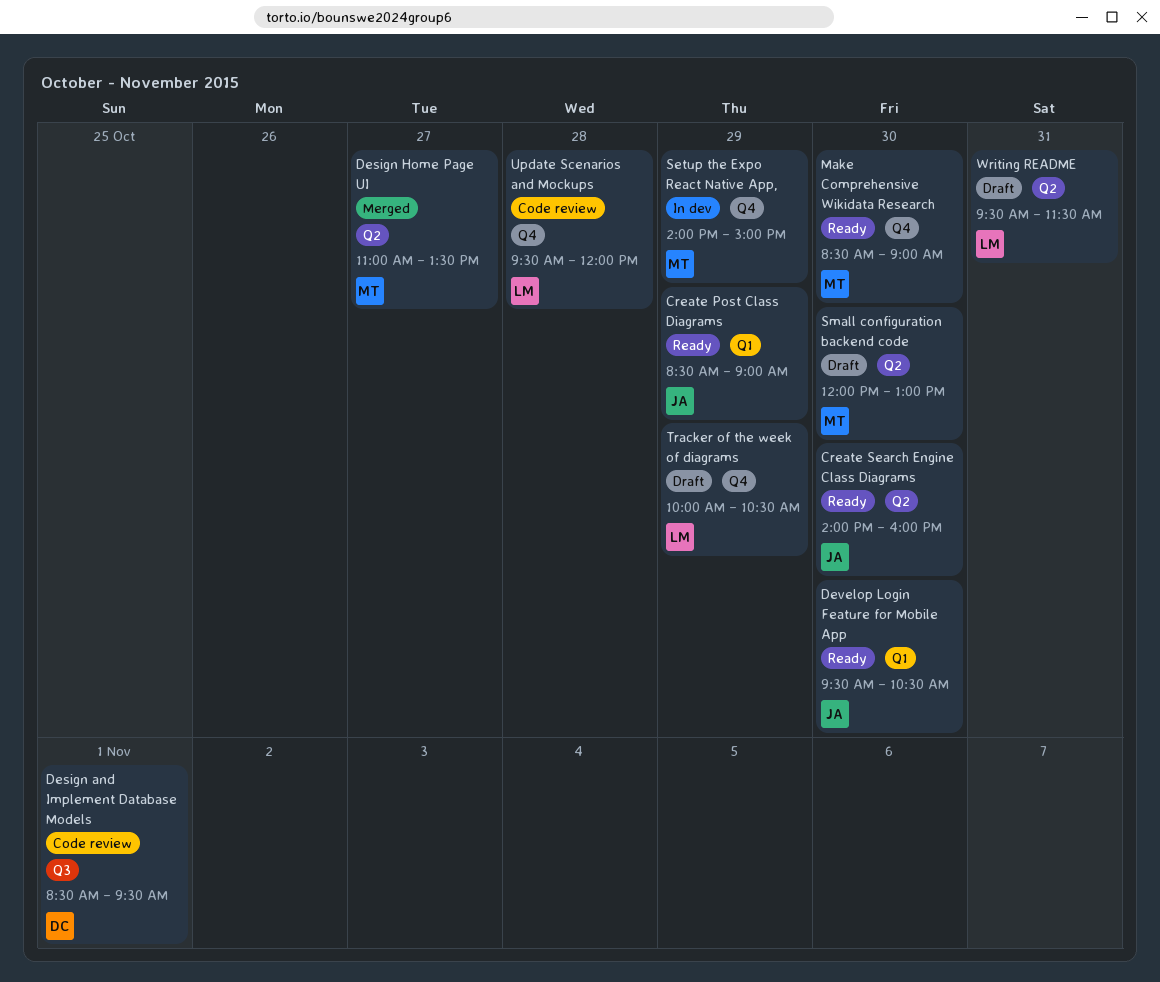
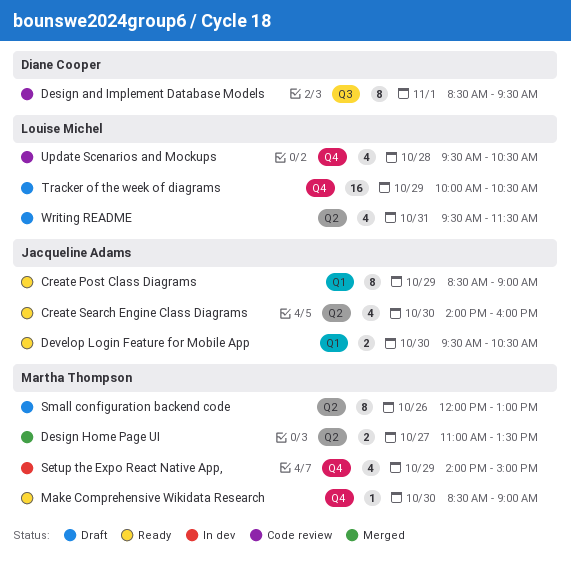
Small configuration backend code, day: Oct 30 -> Oct 26
Update Scenarios and Mockups, ends: 12:00 -> 10:30

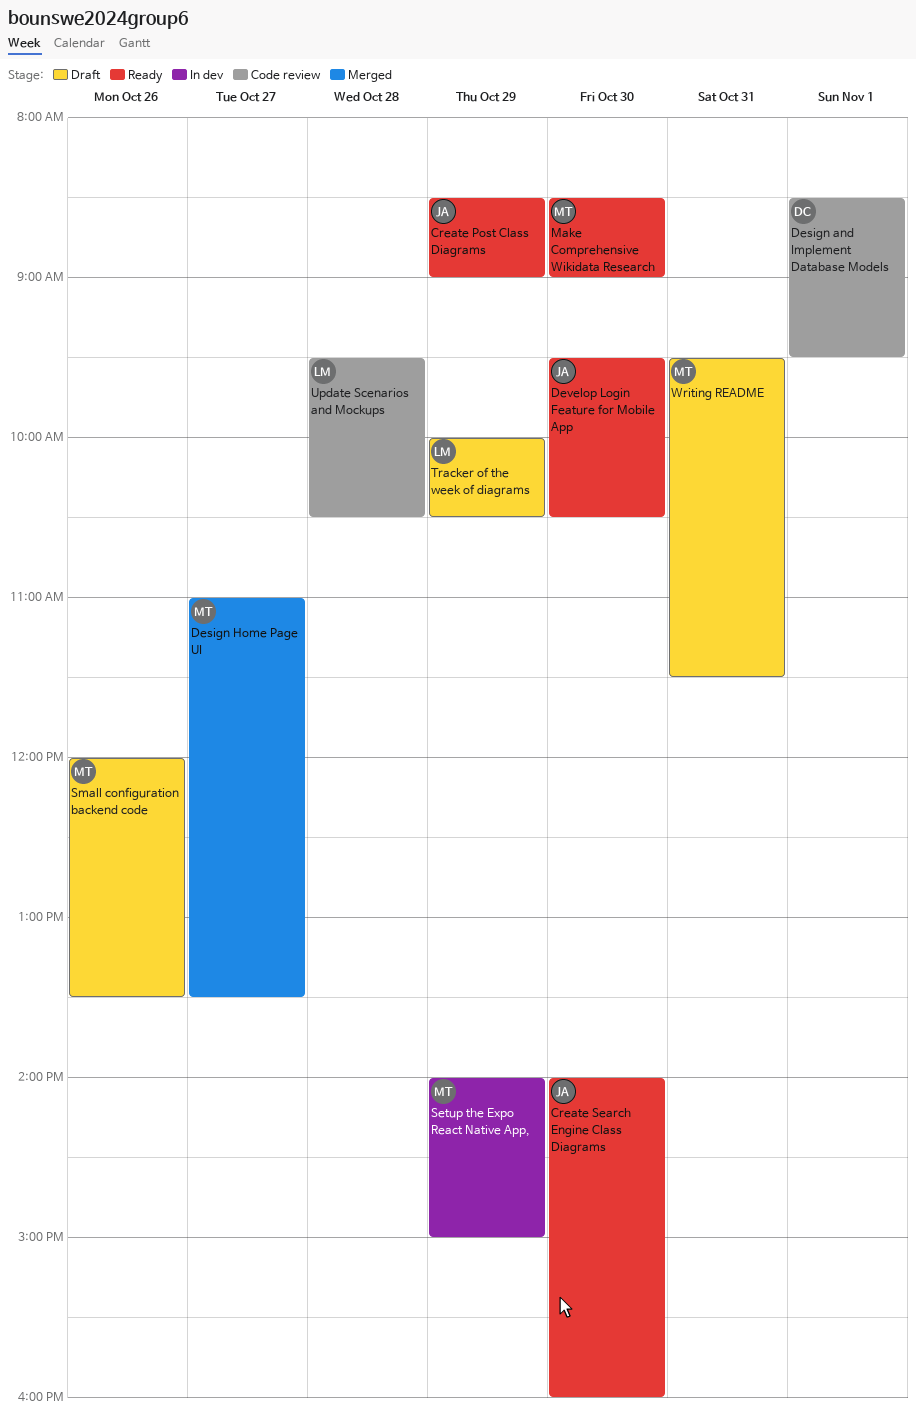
Small configuration backend code, ends: 13:00 -> 13:30
Writing README, owner: Louise Michel -> Martha Thompson

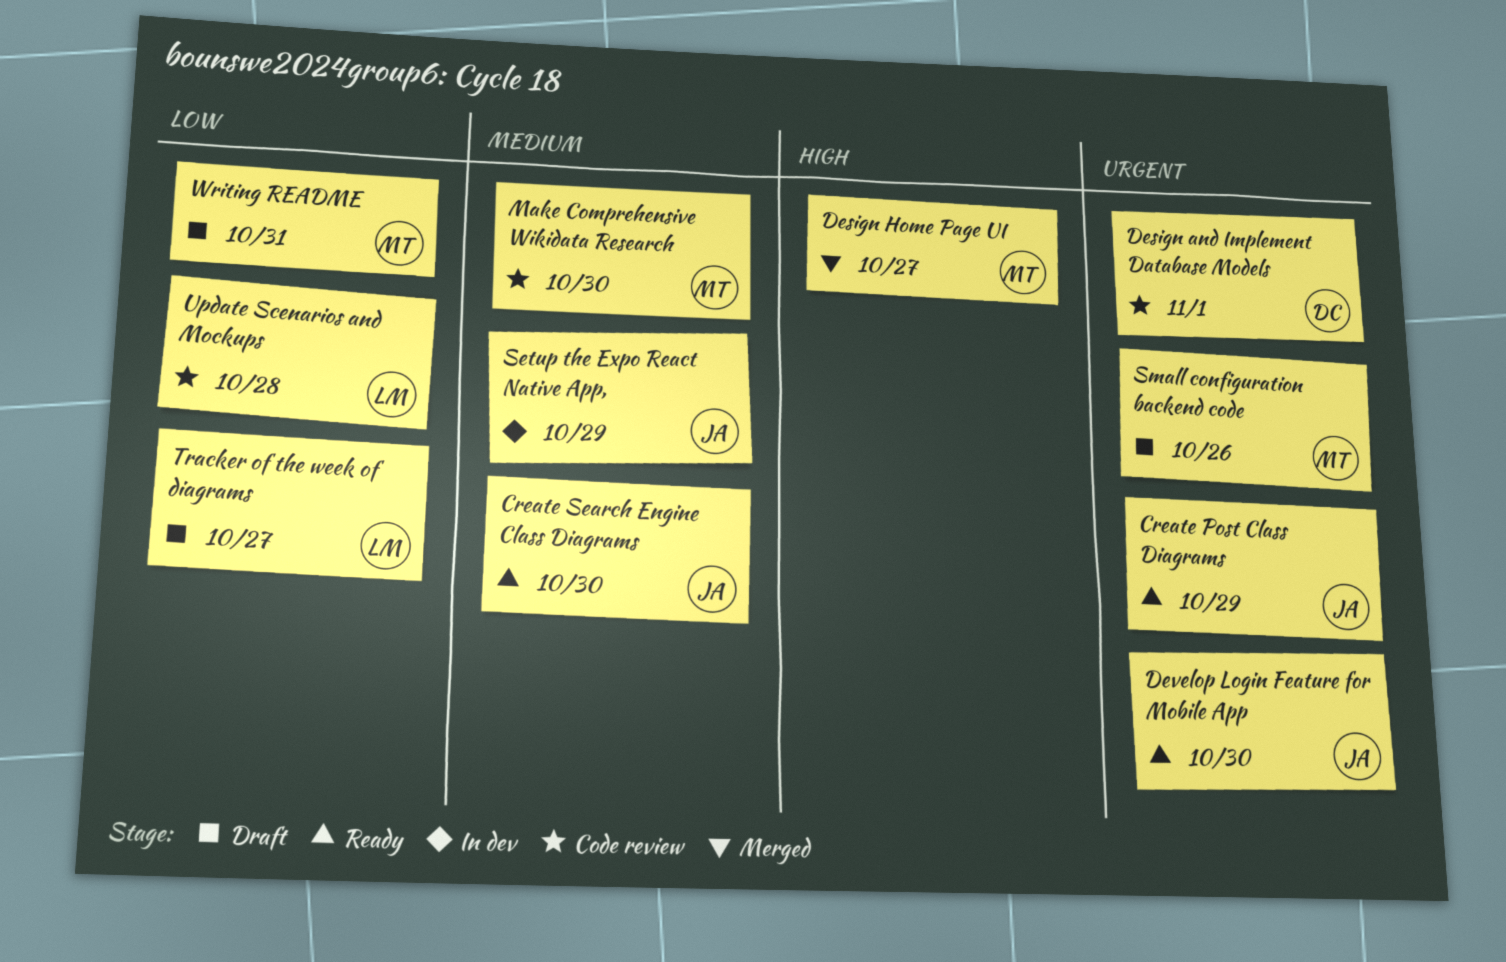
Make Comprehensive Wikidata Research, status: Ready -> Code review
Setup the Expo React Native App,, owner: MT -> JA
Tracker of the week of diagrams, day: Oct 29 -> Oct 27

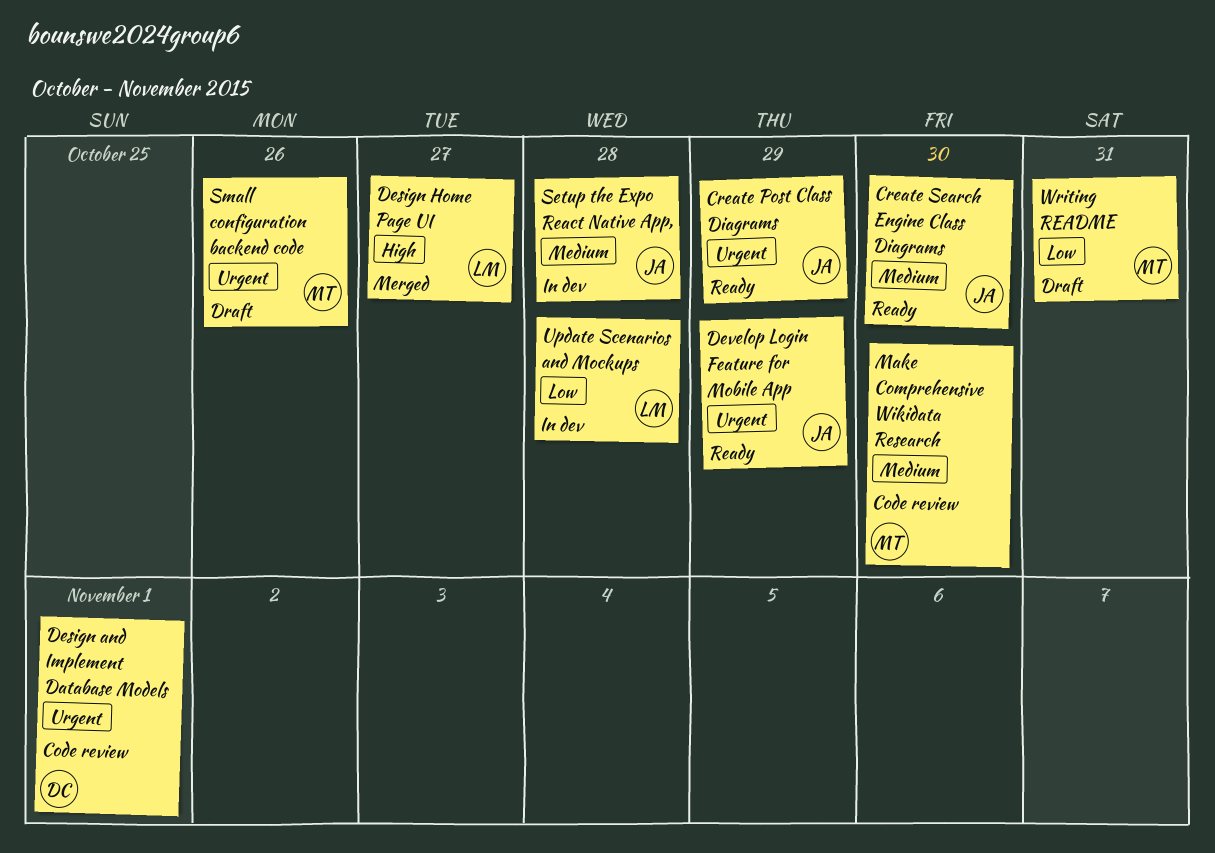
Design Home Page UI, owner: MT -> LM
Develop Login Feature for Mobile App, day: Oct 30 -> Oct 29
Setup the Expo React Native App,, day: Oct 29 -> Oct 28
Tracker of the week of diagrams: present -> none
Update Scenarios and Mockups, status: Code review -> In dev

